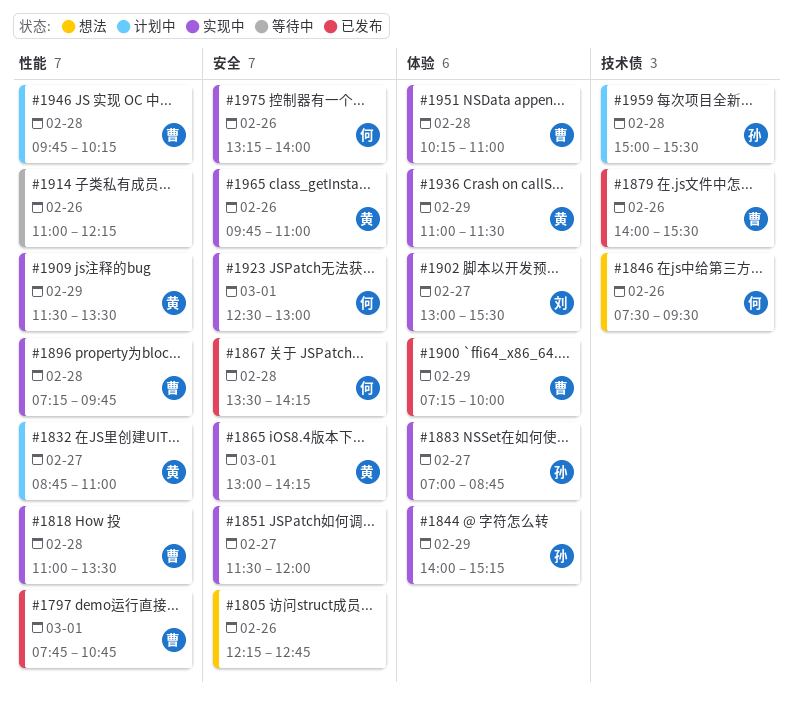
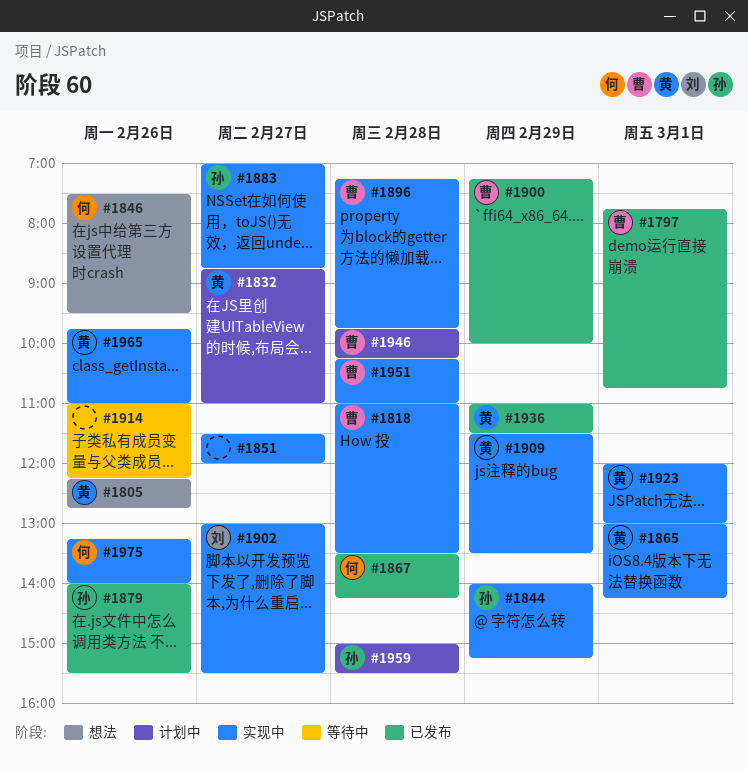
#1805, owner: none -> 黄
#1879, owner: 曹 -> 孙
#1923, owner: 何 -> 黄
#1923, begins: 12:30 -> 12:00
#1936, status: 实现中 -> 已发布

